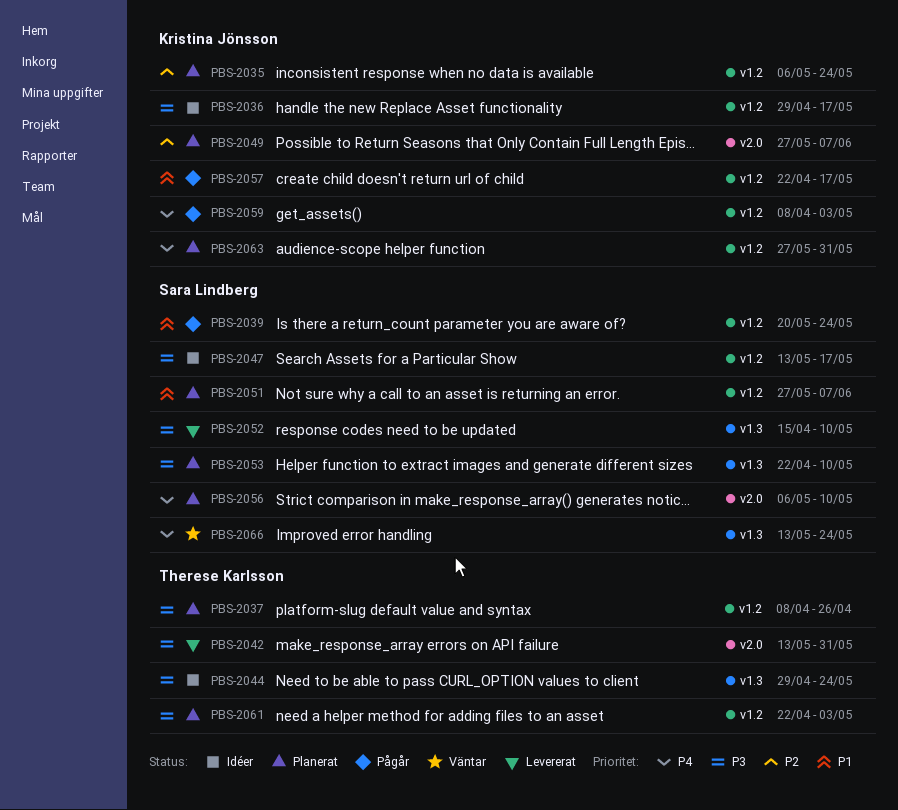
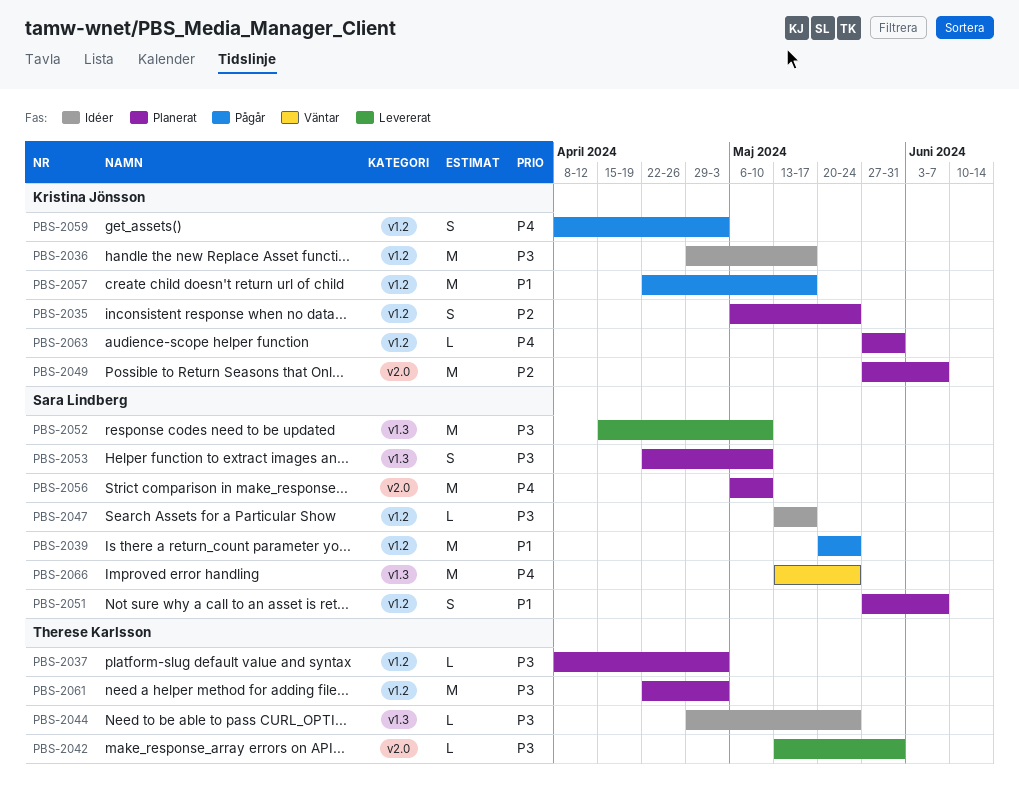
PBS-2037, due: Apr 26 -> May 3

